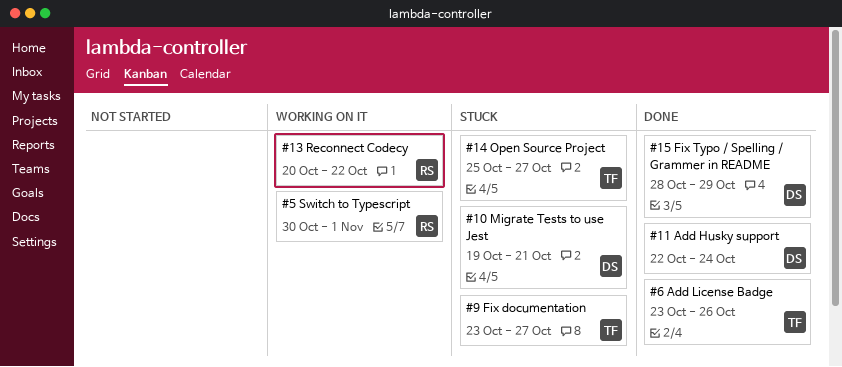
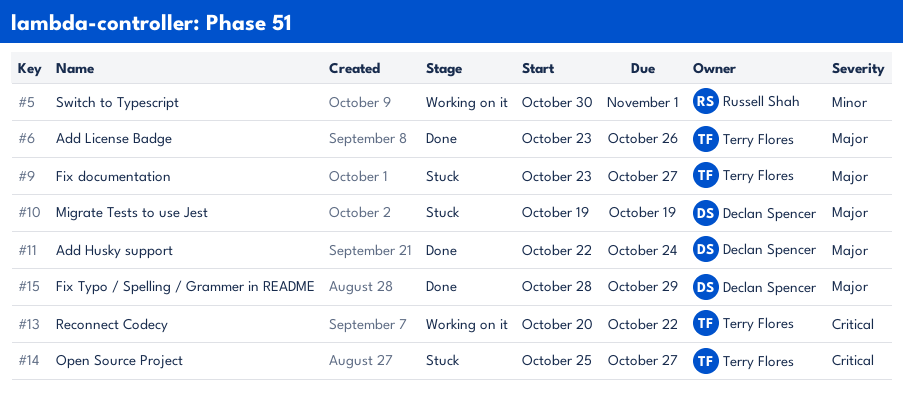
#10, due: Oct 21 -> Oct 19
#13, owner: Russell Shah -> Terry Flores

